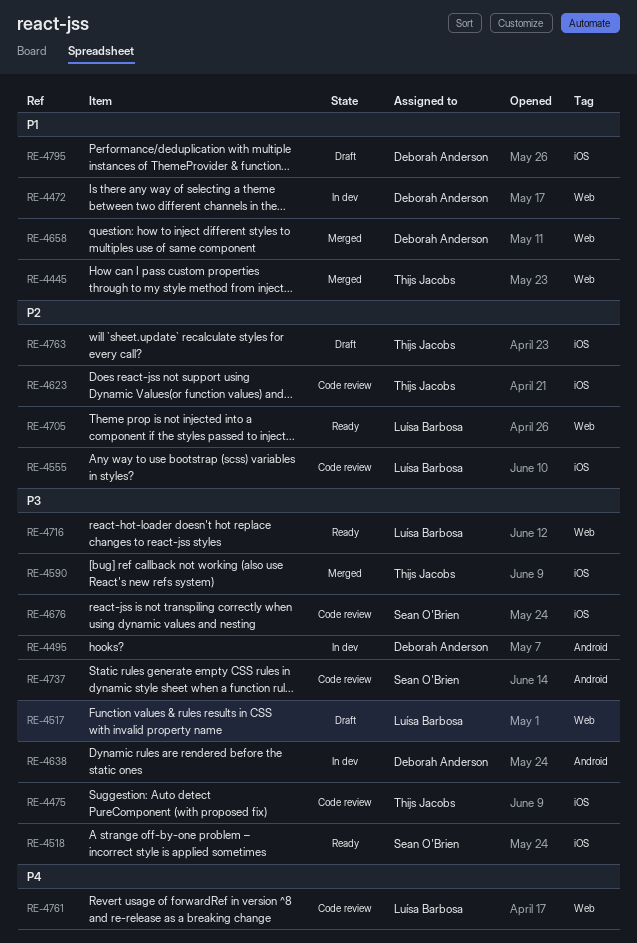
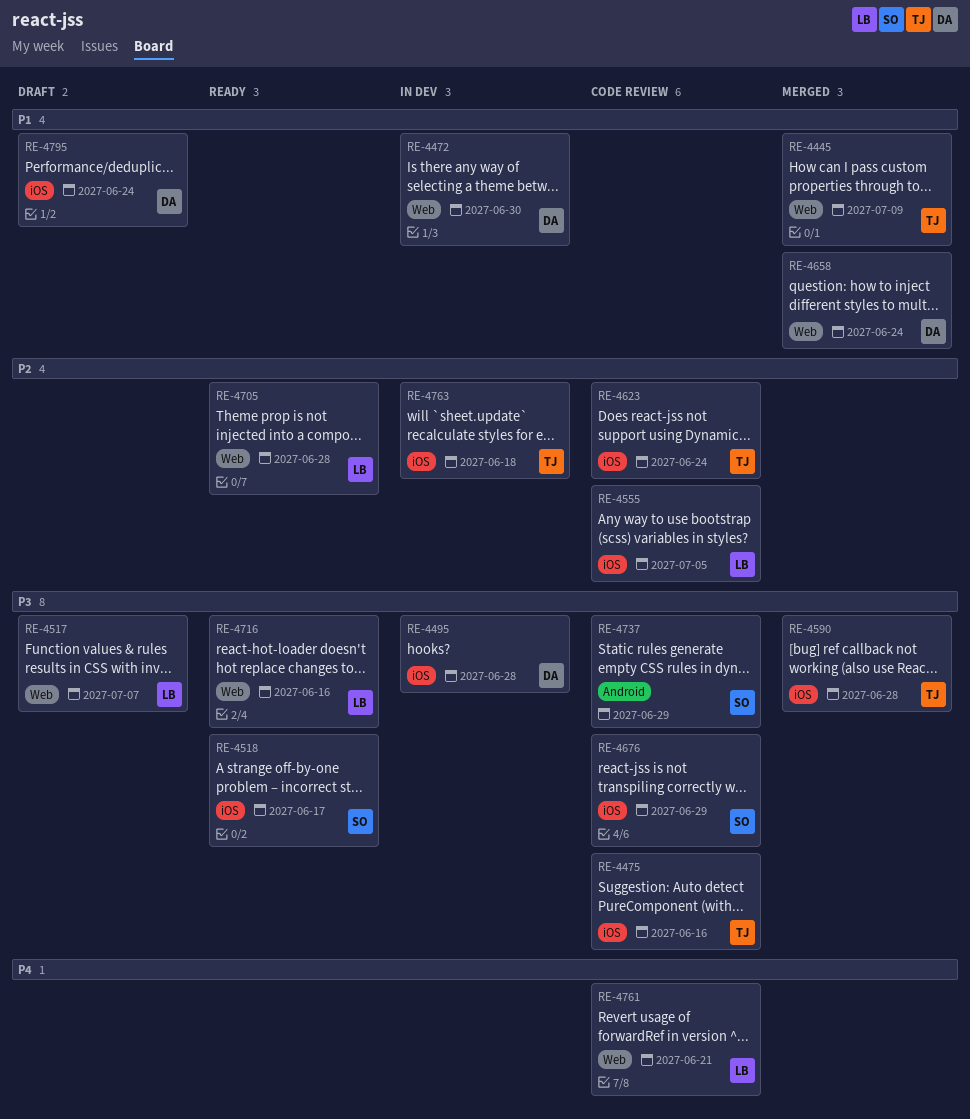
RE-4495, label: Android -> iOS
RE-4638: present -> none
RE-4763, status: Draft -> In dev

